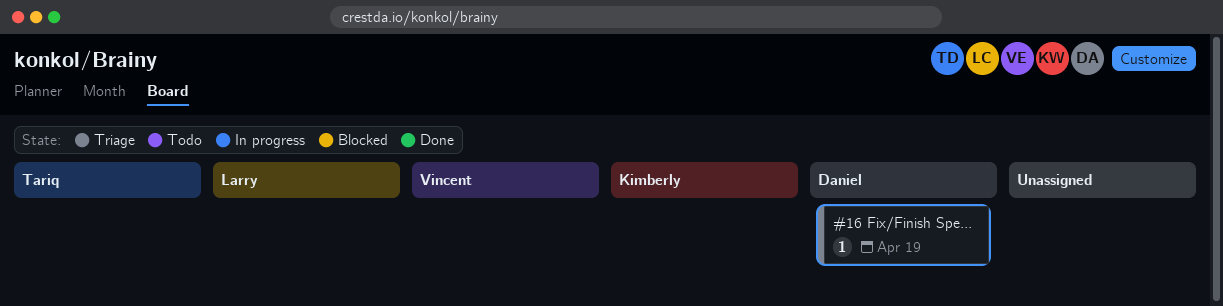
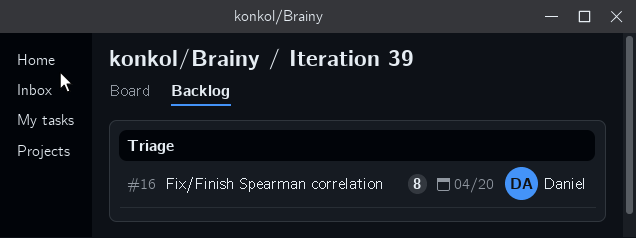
#16, estimate: 1 -> 8
#16, due: Apr 19 -> Apr 20

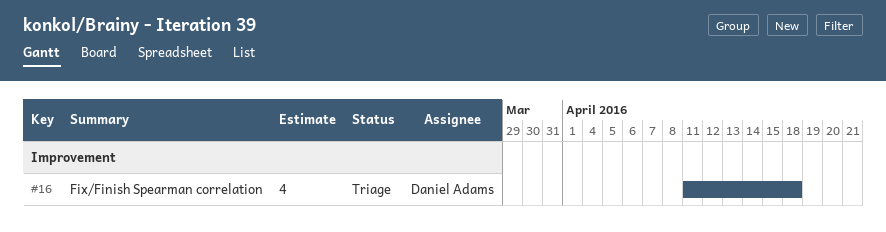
#16, estimate: 8 -> 4
#16, due: Apr 20 -> Apr 18

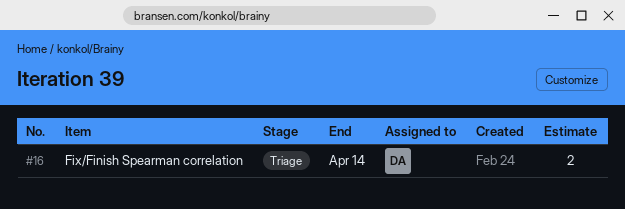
#16, estimate: 4 -> 2
#16, due: Apr 18 -> Apr 14

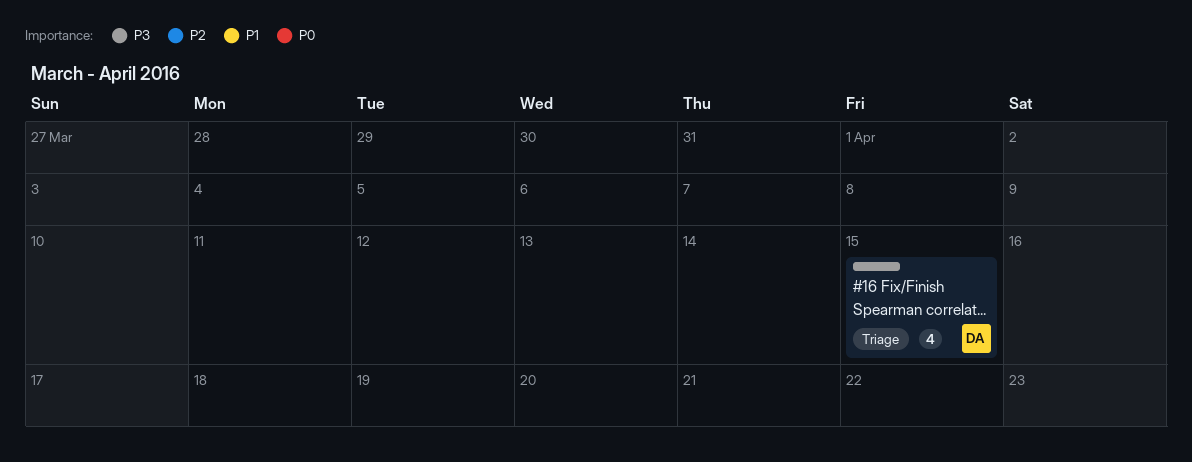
#16, estimate: 2 -> 4
#16, due: Apr 14 -> Apr 15

